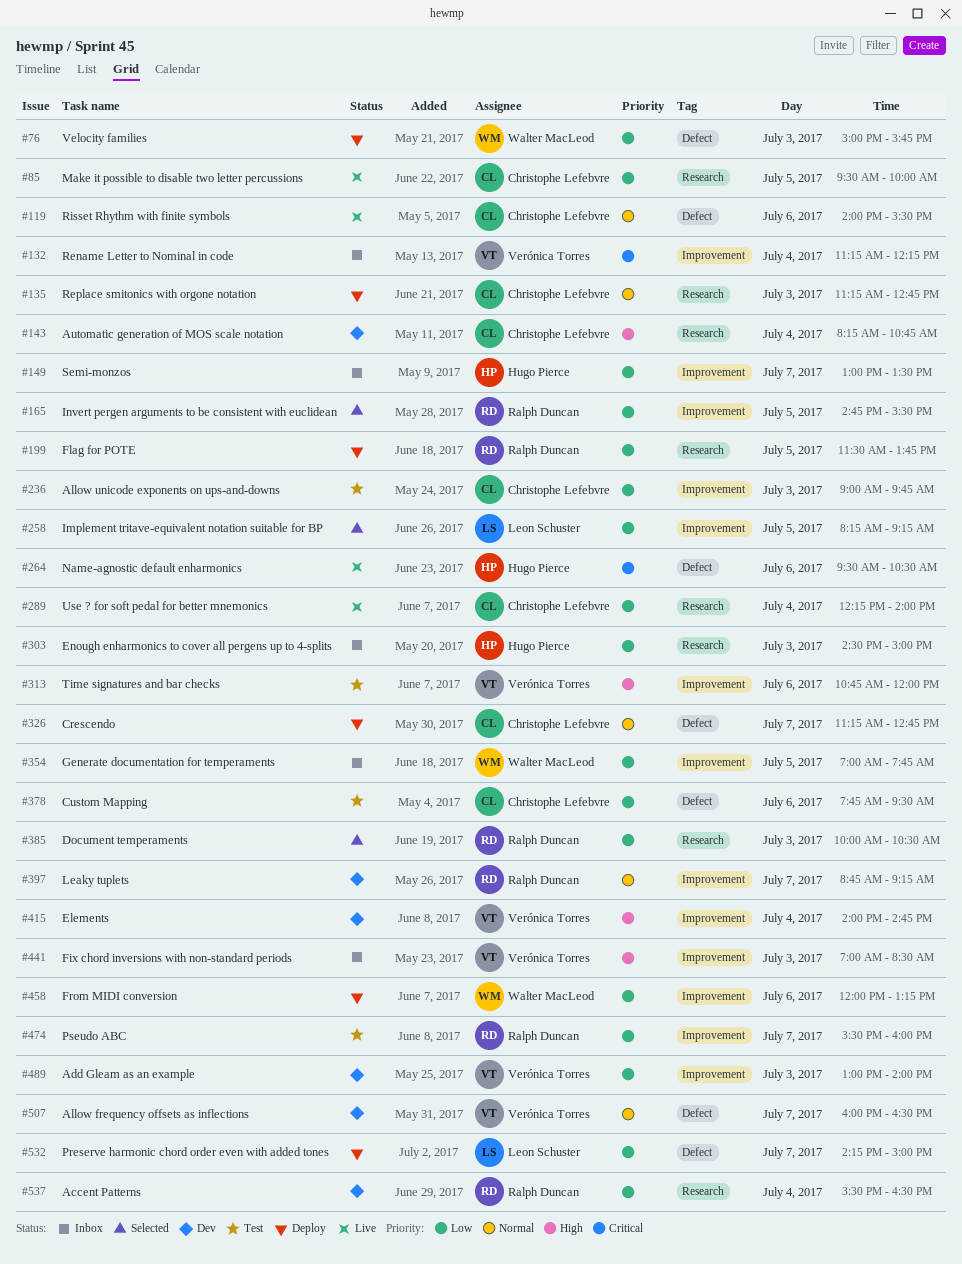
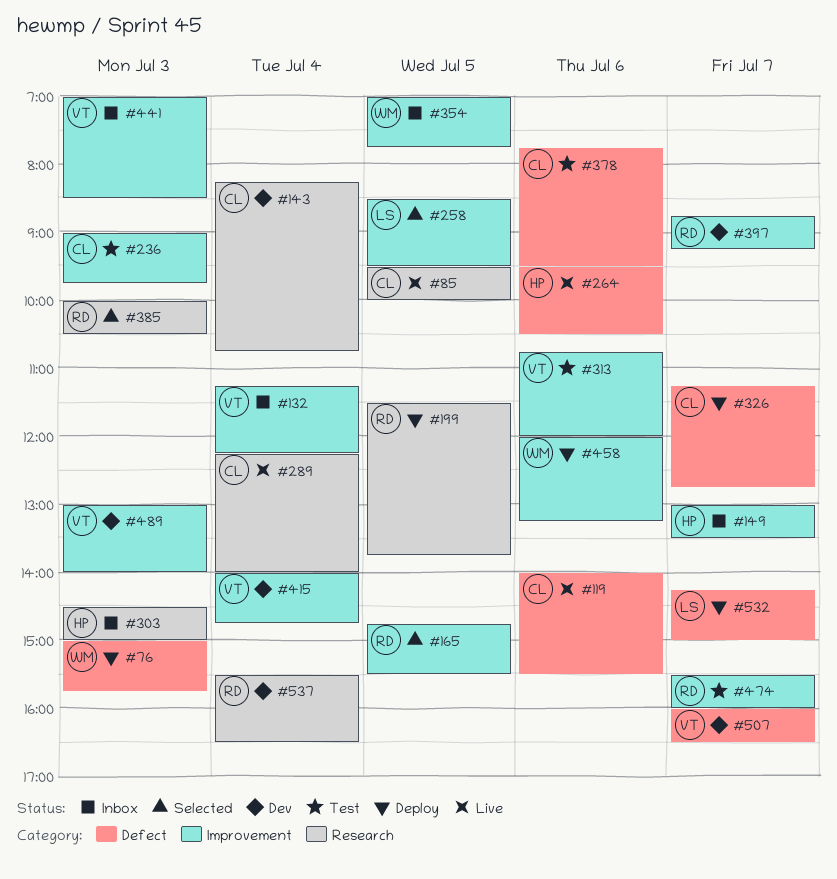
#135: present -> none
#258, begins: 08:15 -> 08:30
#258, ends: 09:15 -> 09:30

